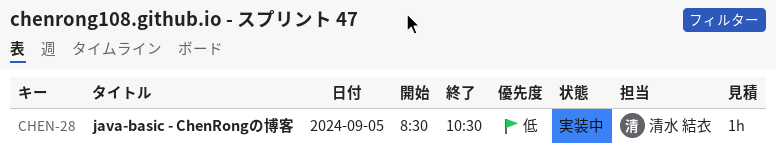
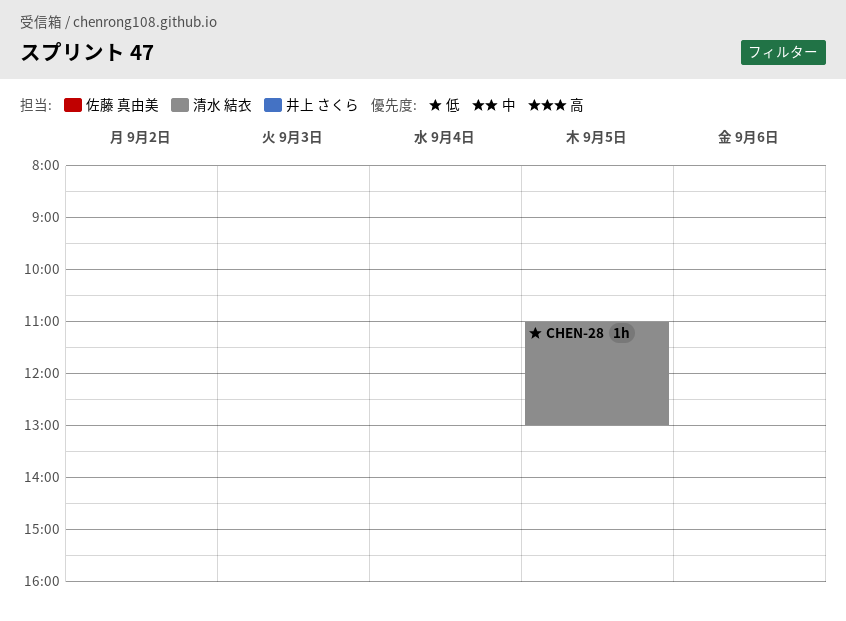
CHEN-28, begins: 08:30 -> 11:00
CHEN-28, ends: 10:30 -> 13:00

